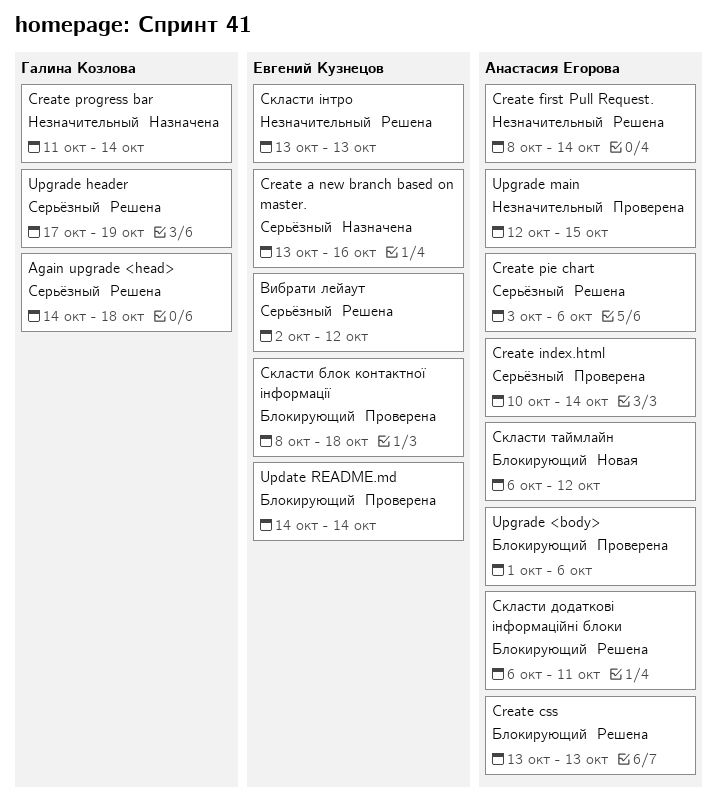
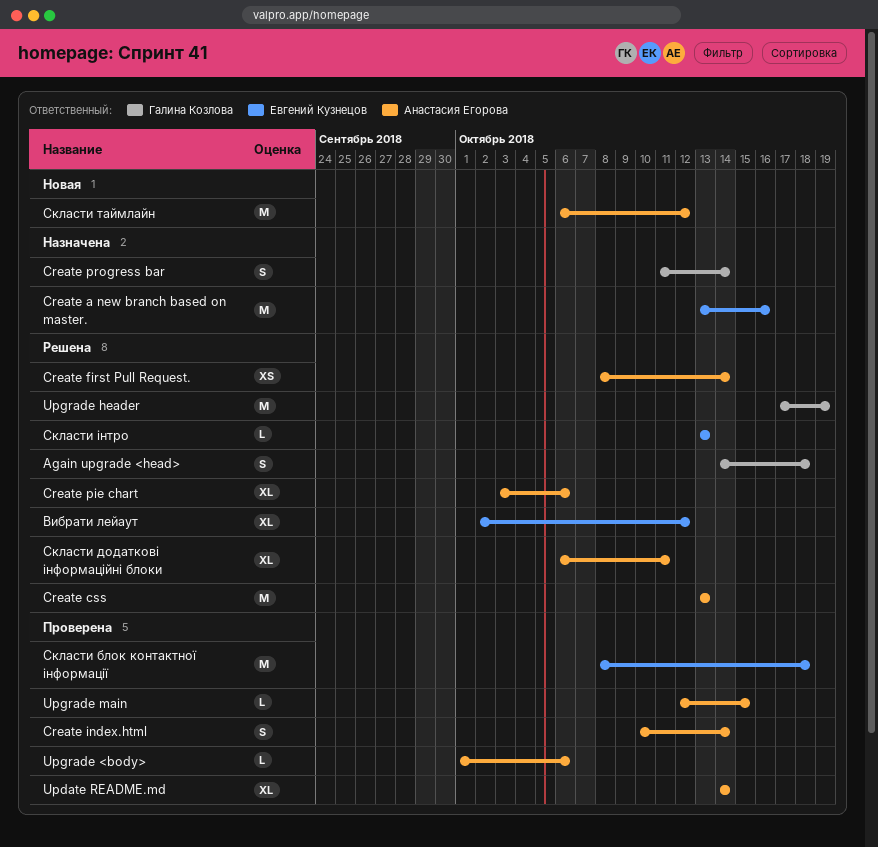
Update README.md, owner: Евгений Кузнецов -> Анастасия Егорова

